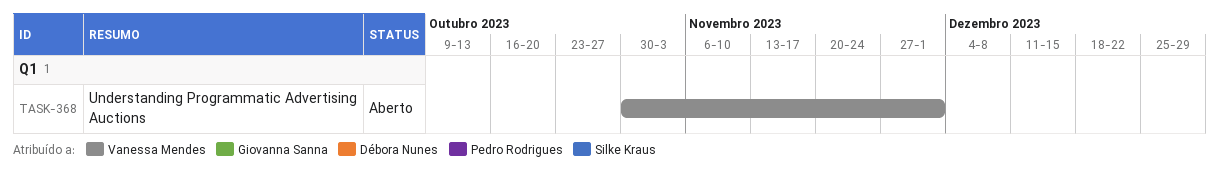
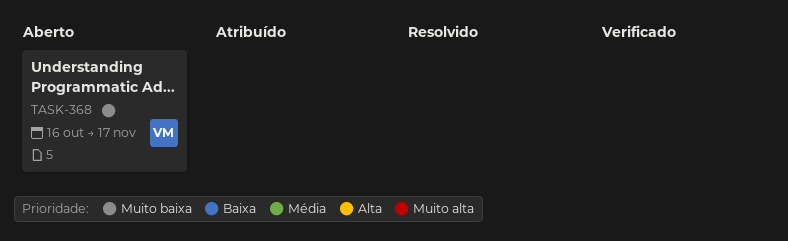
TASK-368, start: Oct 30 -> Oct 16
TASK-368, due: Dec 1 -> Nov 17

